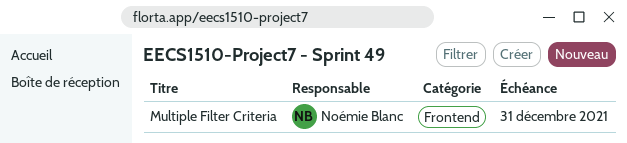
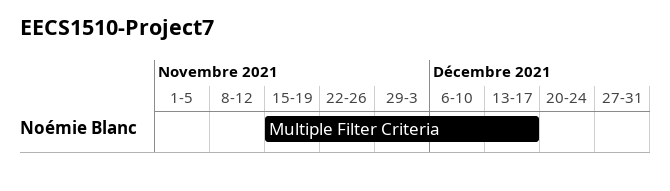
Multiple Filter Criteria, due: Dec 31 -> Dec 17

